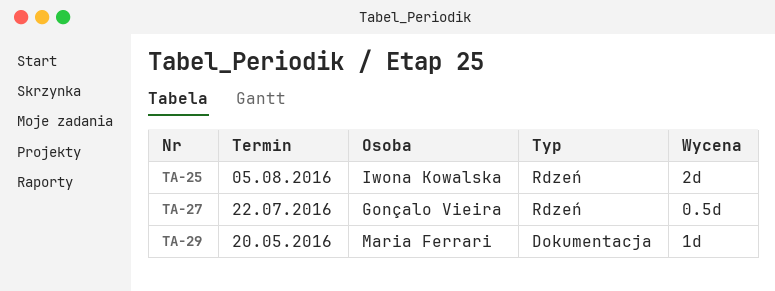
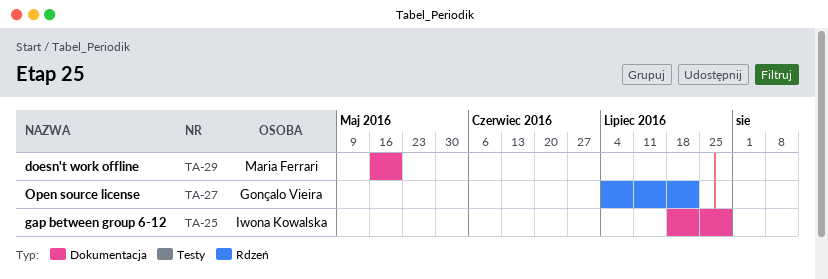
TA-25, label: Rdzeń -> Dokumentacja
TA-25, due: Aug 5 -> Jul 29

